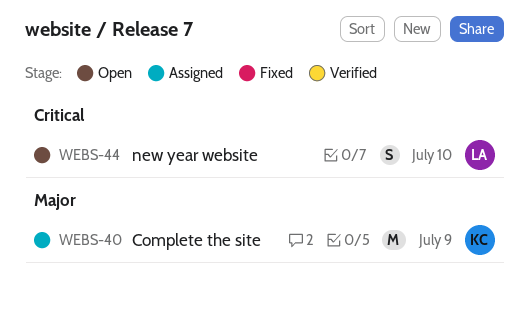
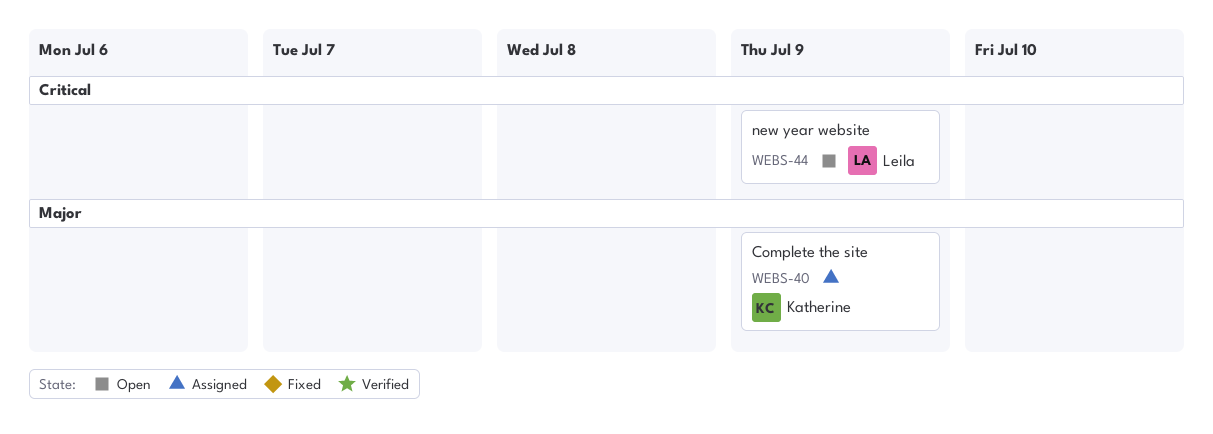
WEBS-44, due: Jul 10 -> Jul 9

